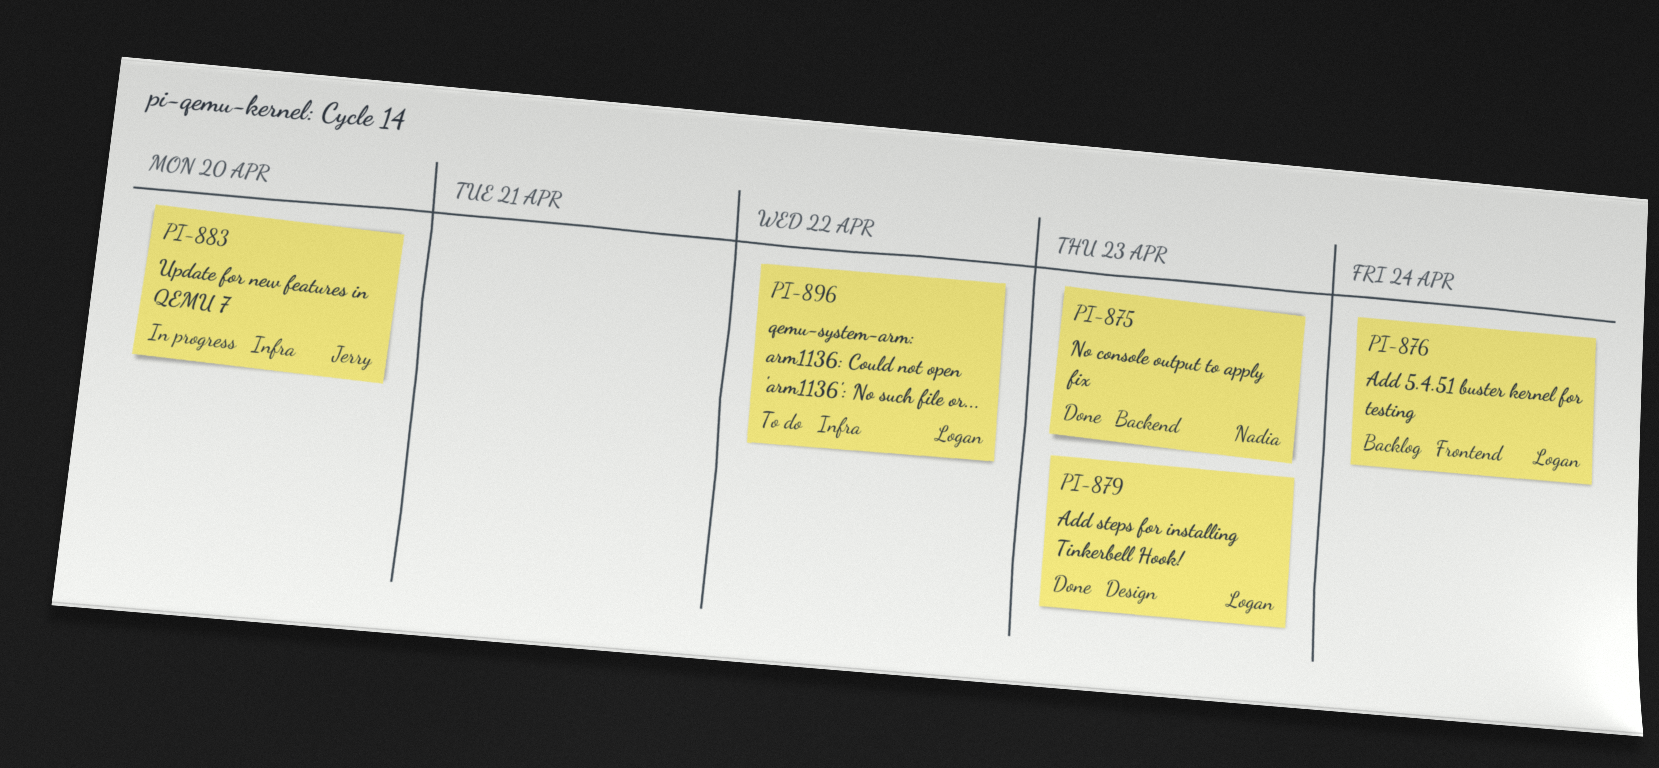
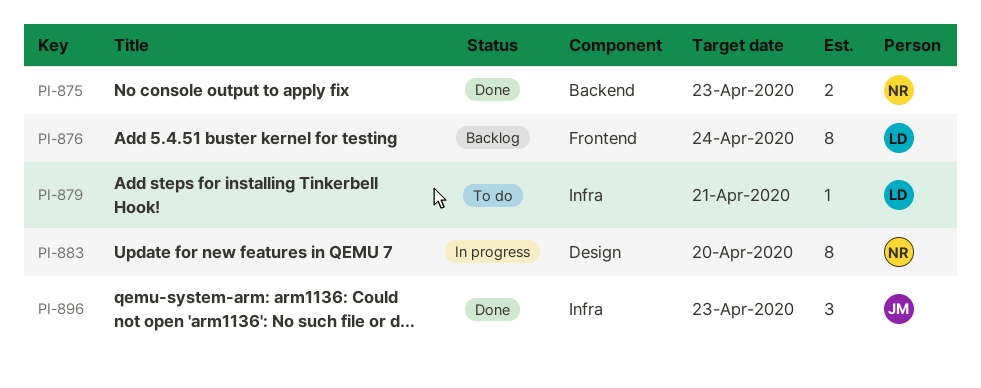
PI-879, status: Done -> To do
PI-879, label: Design -> Infra
PI-879, due: Apr 23 -> Apr 21
PI-883, owner: Jerry -> Nadia
PI-883, label: Infra -> Design
PI-896, status: To do -> Done
PI-896, owner: Logan -> Jerry
PI-896, due: Apr 22 -> Apr 23

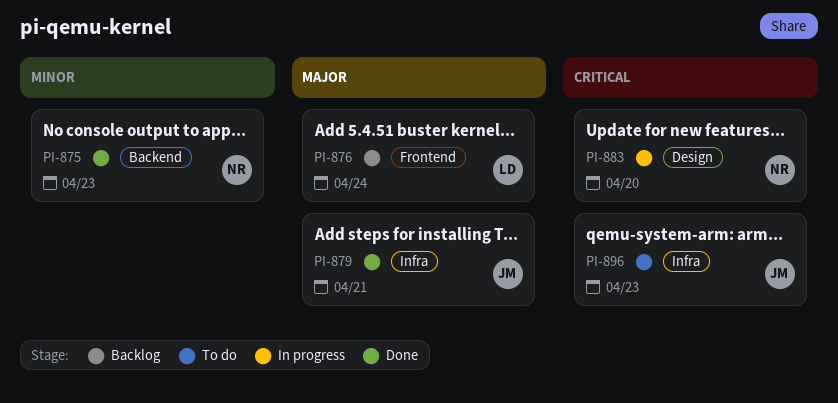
PI-879, status: To do -> Done
PI-879, owner: LD -> JM
PI-896, status: Done -> To do

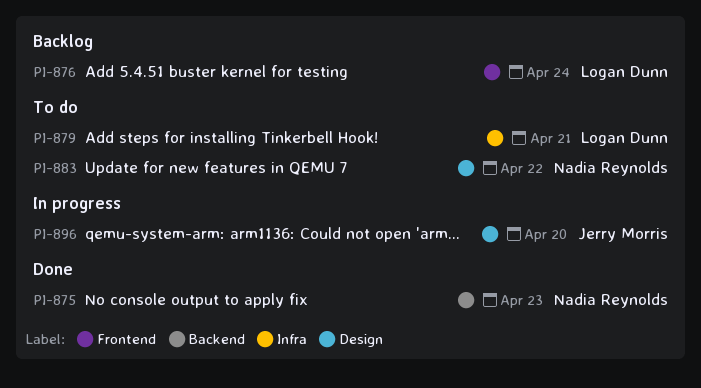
PI-879, status: Done -> To do
PI-879, owner: Jerry Morris -> Logan Dunn
PI-883, status: In progress -> To do
PI-883, due: Apr 20 -> Apr 22
PI-896, status: To do -> In progress
PI-896, label: Infra -> Design
PI-896, due: Apr 23 -> Apr 20

